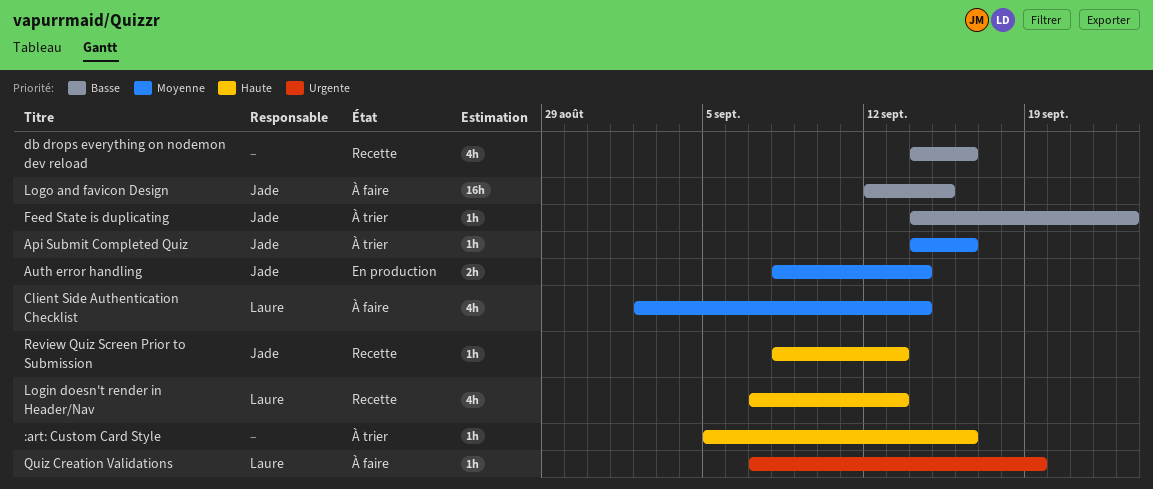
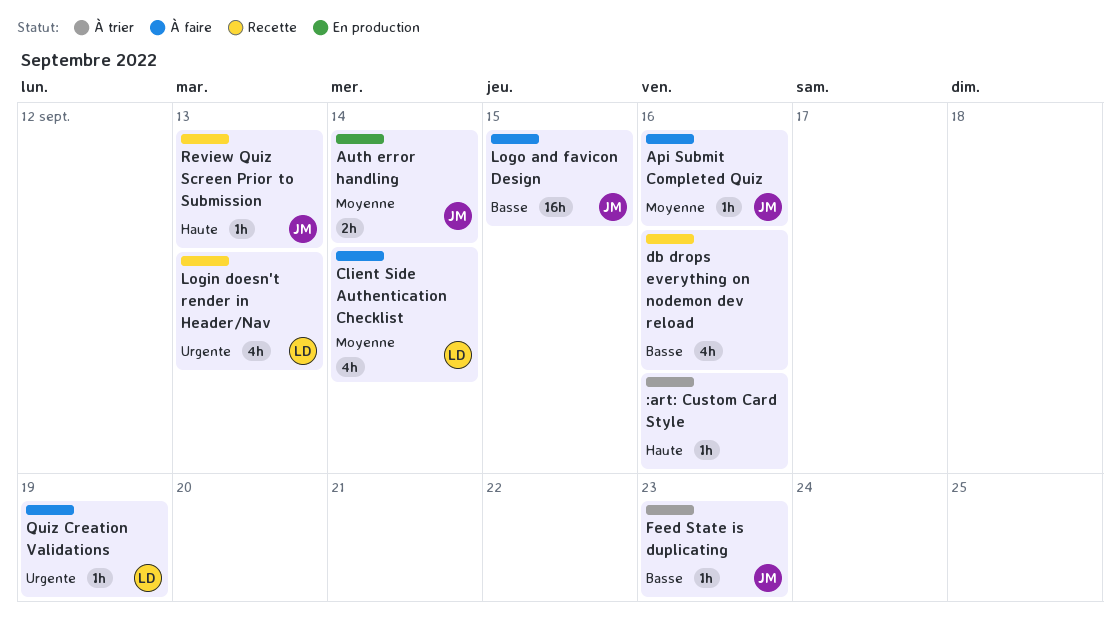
Api Submit Completed Quiz, status: À trier -> À faire
Login doesn't render in Header/Nav, priority: Haute -> Urgente

